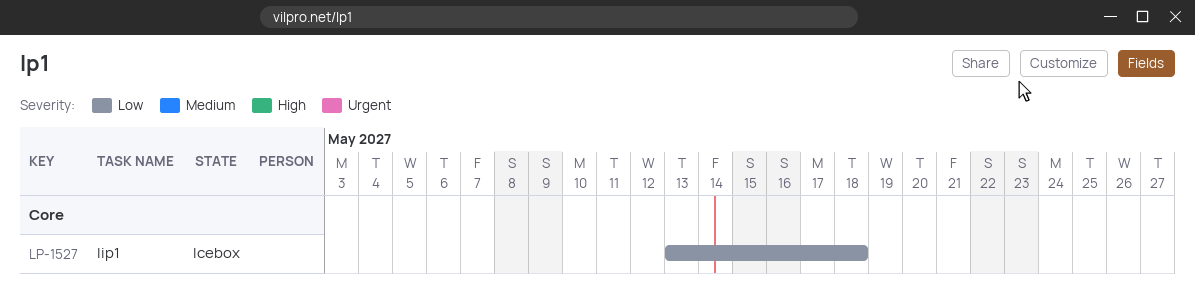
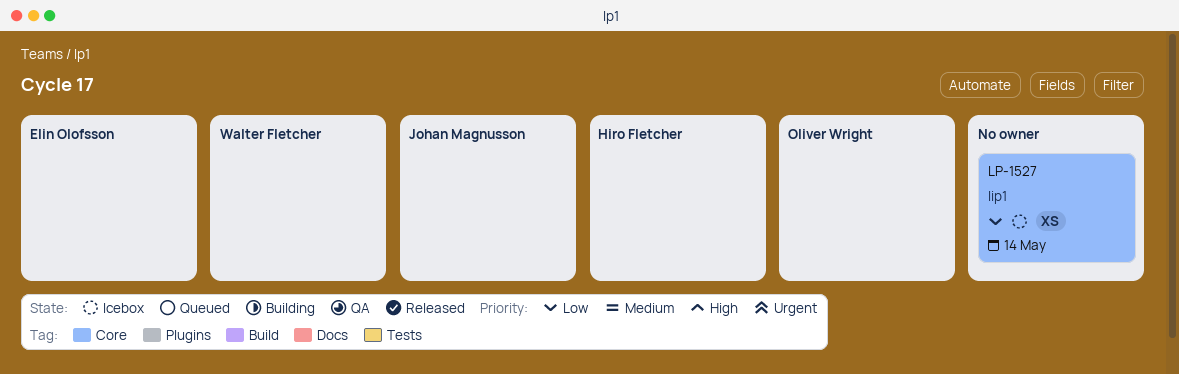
LP-1527, due: May 18 -> May 14

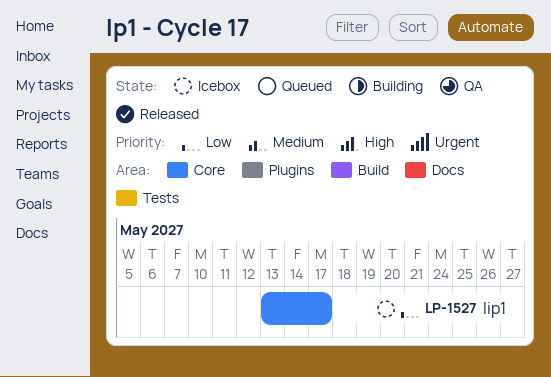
LP-1527, due: May 14 -> May 17

